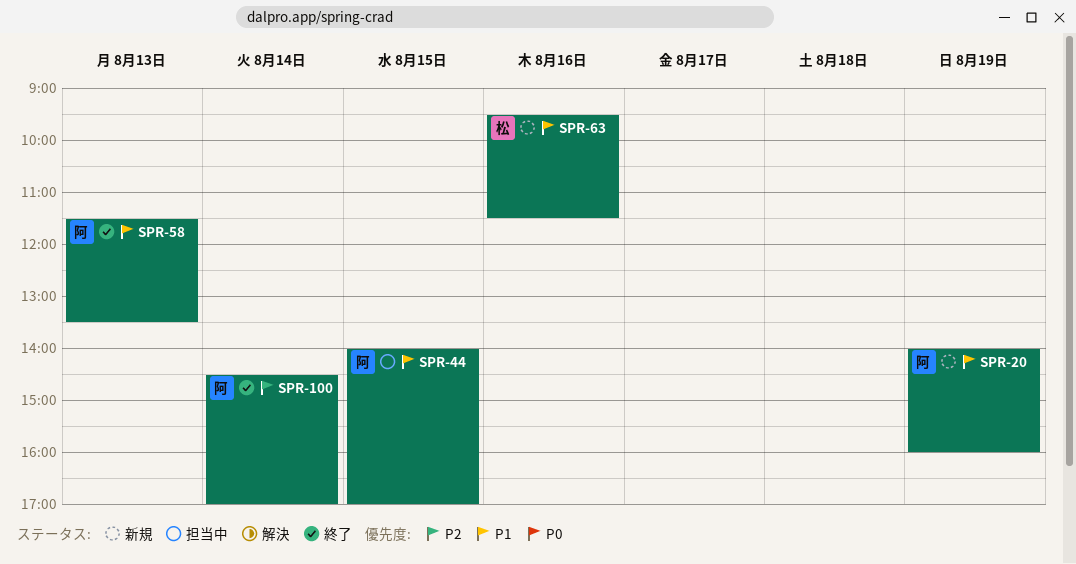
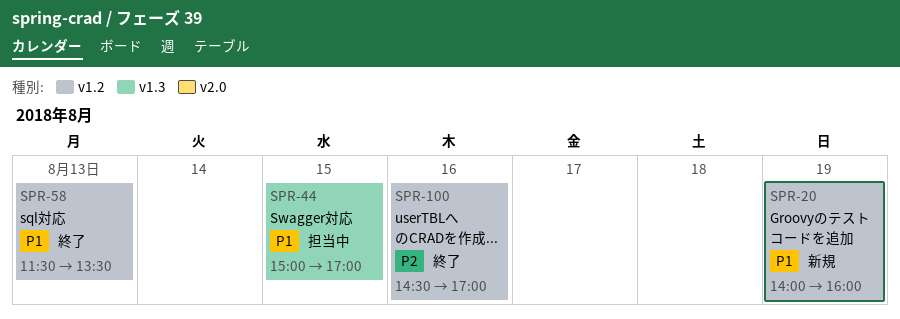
SPR-44, begins: 14:00 -> 15:00
SPR-63: present -> none
SPR-100, day: Aug 14 -> Aug 16

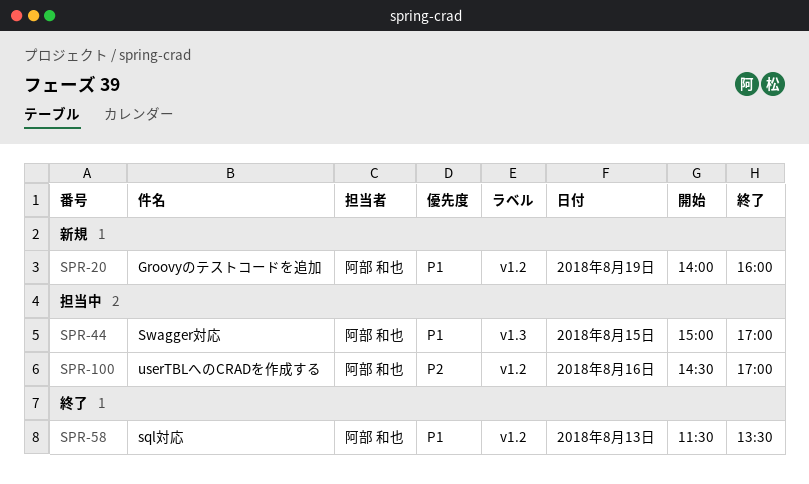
SPR-100, status: 終了 -> 担当中

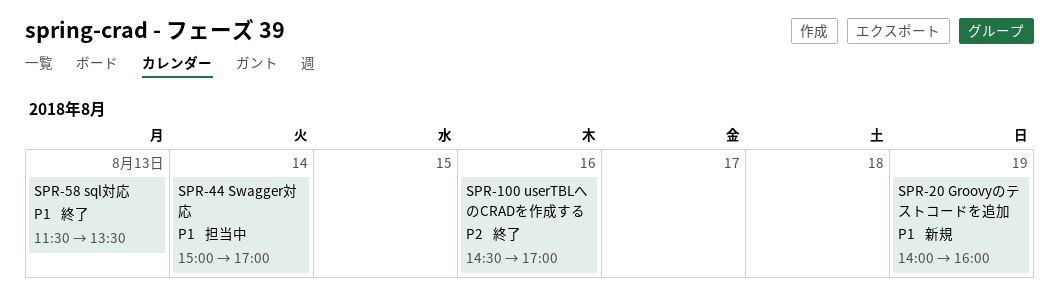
SPR-44, day: Aug 15 -> Aug 14
SPR-100, status: 担当中 -> 終了

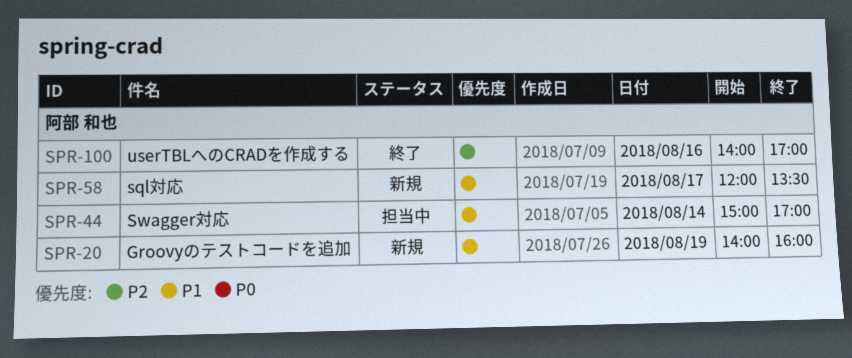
SPR-58, status: 終了 -> 新規
SPR-58, day: Aug 13 -> Aug 17
SPR-58, begins: 11:30 -> 12:00
SPR-100, begins: 14:30 -> 14:00

